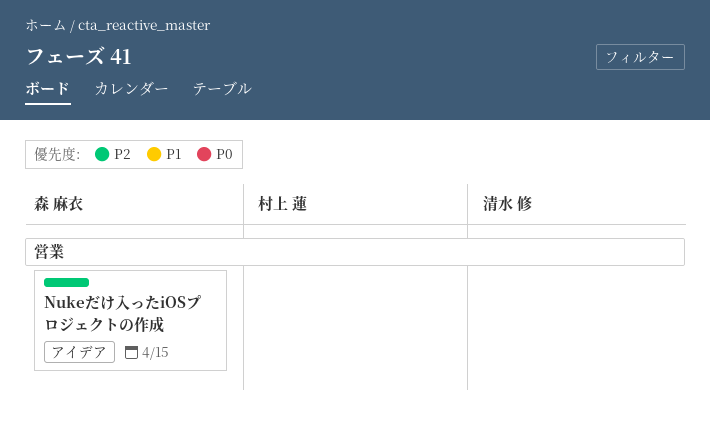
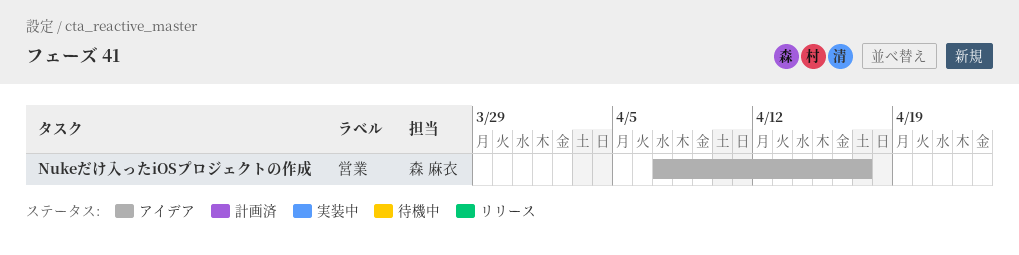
Nukeだけ入ったiOSプロジェクトの作成, due: Apr 15 -> Apr 17

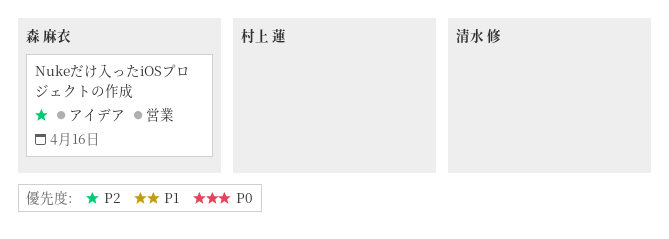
Nukeだけ入ったiOSプロジェクトの作成, due: Apr 17 -> Apr 16

